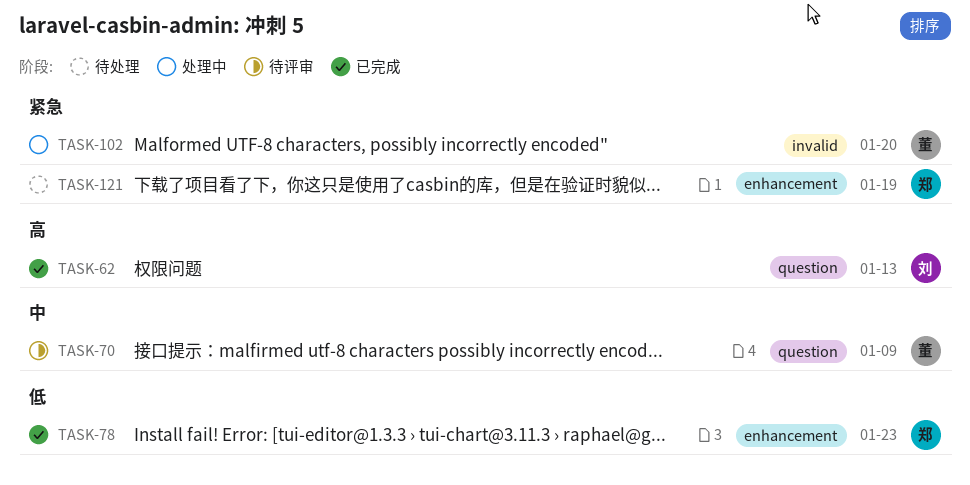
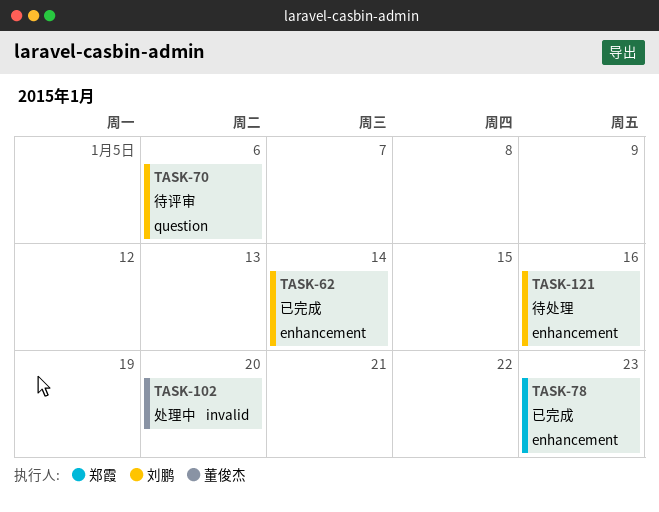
TASK-62, label: question -> enhancement
TASK-62, due: Jan 13 -> Jan 14
TASK-70, owner: 董俊杰 -> 刘鹏
TASK-70, due: Jan 9 -> Jan 6
TASK-121, owner: 郑霞 -> 刘鹏
TASK-121, due: Jan 19 -> Jan 16

